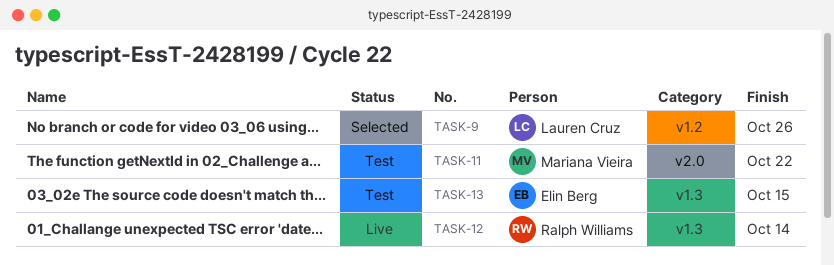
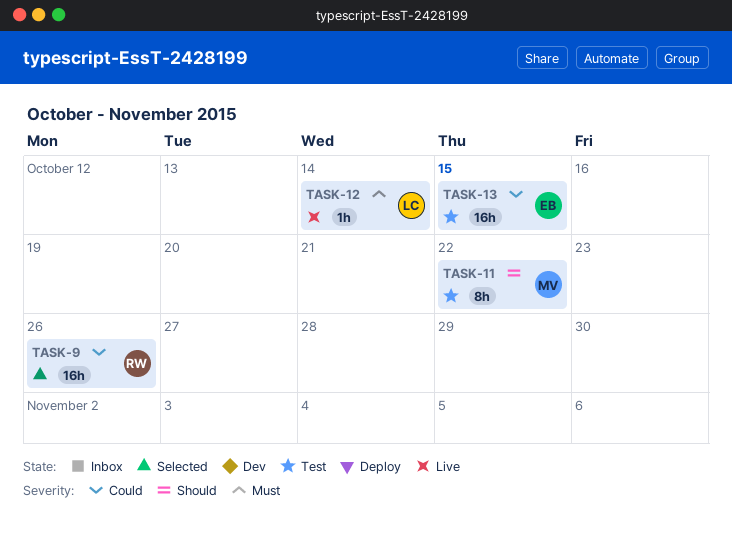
TASK-9, owner: Lauren Cruz -> Ralph Williams
TASK-12, owner: Ralph Williams -> Lauren Cruz

